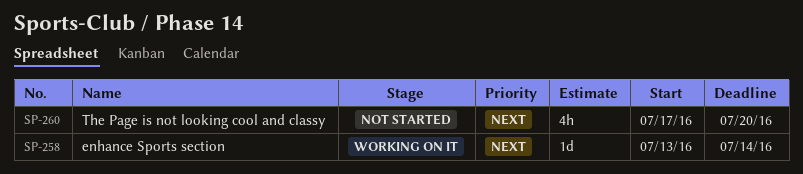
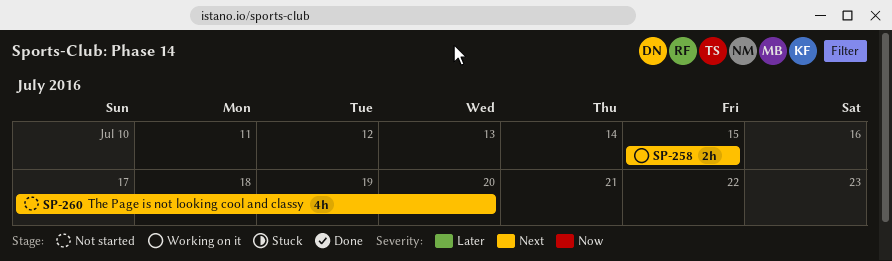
SP-258, estimate: 1d -> 2h
SP-258, start: Jul 13 -> Jul 15
SP-258, due: Jul 14 -> Jul 15

